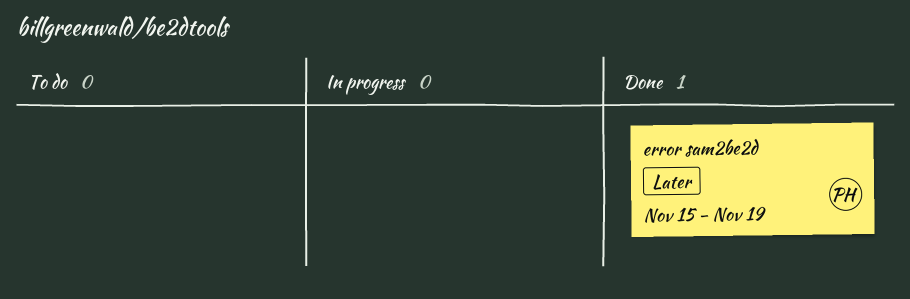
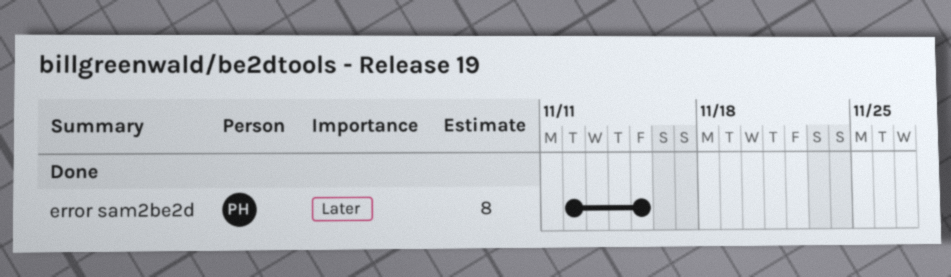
error sam2be2d, start: Nov 15 -> Nov 12
error sam2be2d, due: Nov 19 -> Nov 15

